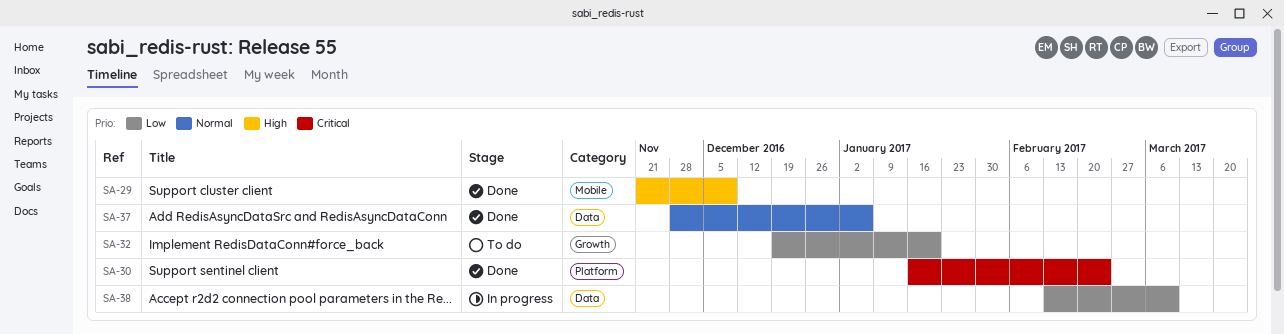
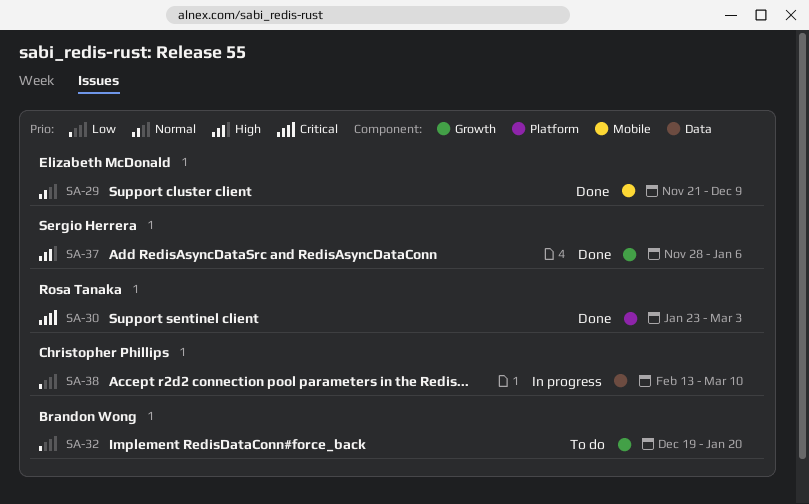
SA-29, priority: High -> Normal
SA-30, start: Jan 16 -> Jan 23
SA-30, due: Feb 24 -> Mar 3
SA-37, priority: Normal -> High
SA-37, label: Data -> Growth

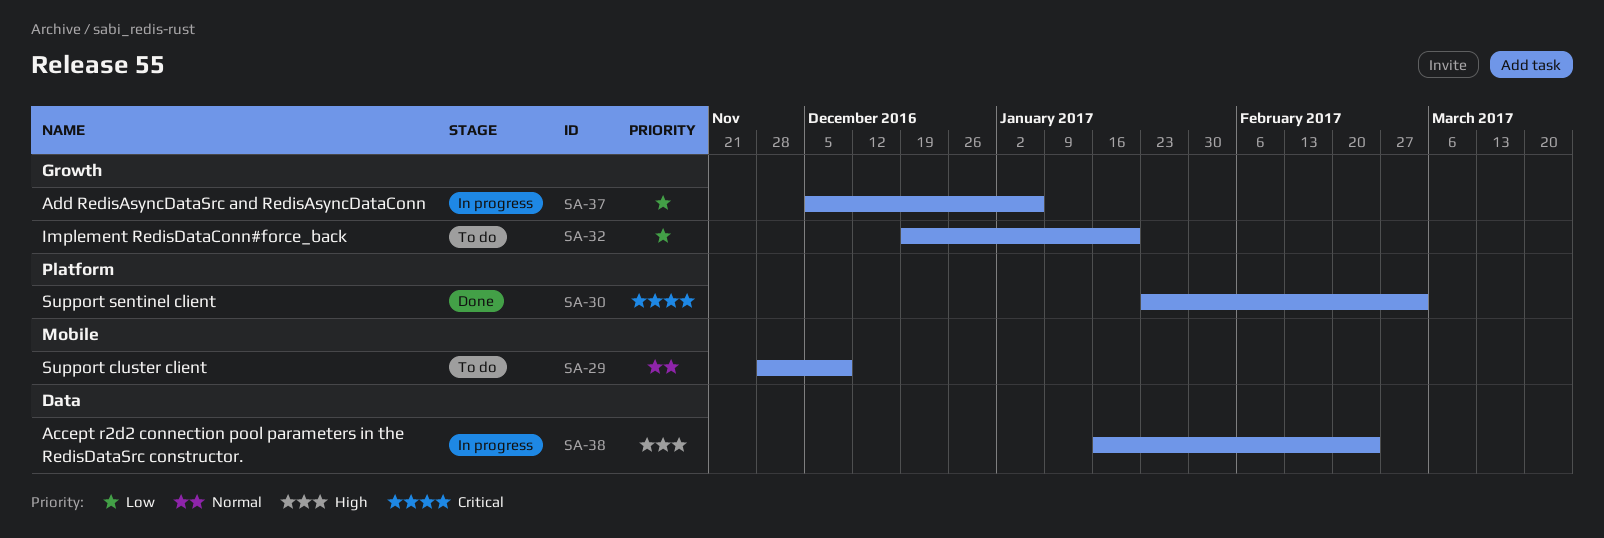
SA-29, status: Done -> To do
SA-29, start: Nov 21 -> Nov 28
SA-37, status: Done -> In progress
SA-37, priority: High -> Low
SA-37, start: Nov 28 -> Dec 5
SA-38, priority: Low -> High
SA-38, start: Feb 13 -> Jan 16
SA-38, due: Mar 10 -> Feb 24

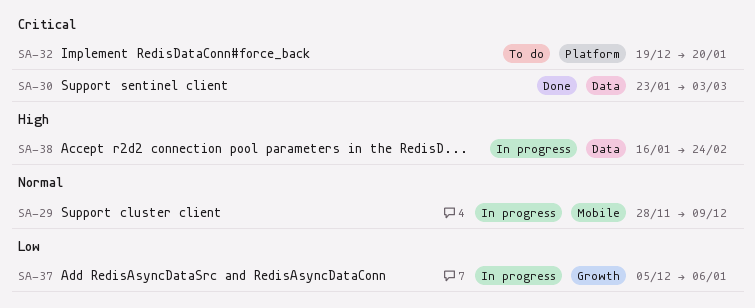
SA-29, status: To do -> In progress
SA-30, label: Platform -> Data
SA-32, priority: Low -> Critical
SA-32, label: Growth -> Platform

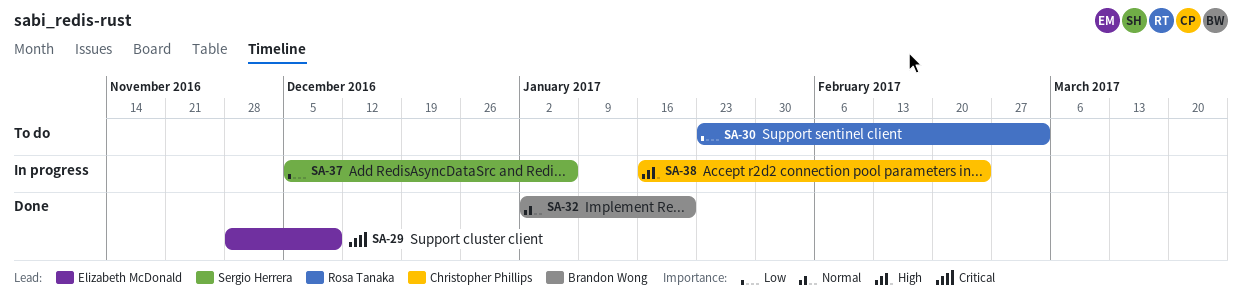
SA-29, status: In progress -> Done
SA-29, priority: Normal -> Critical
SA-30, status: Done -> To do
SA-30, priority: Critical -> Low
SA-32, status: To do -> Done
SA-32, priority: Critical -> Normal
SA-32, start: Dec 19 -> Jan 2

